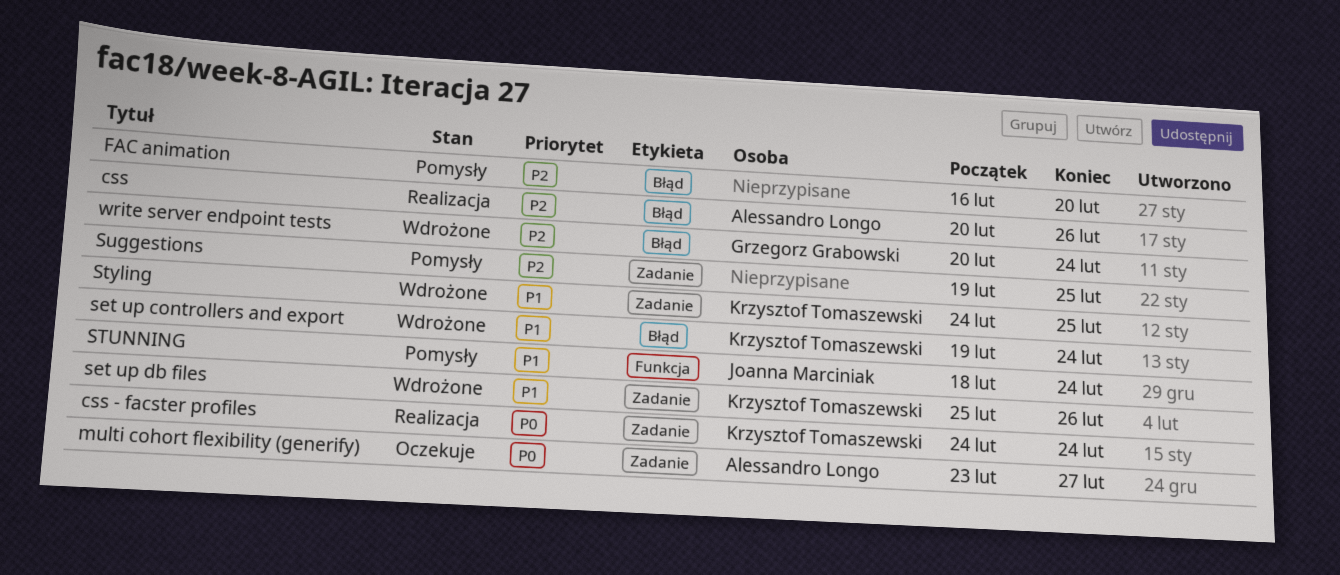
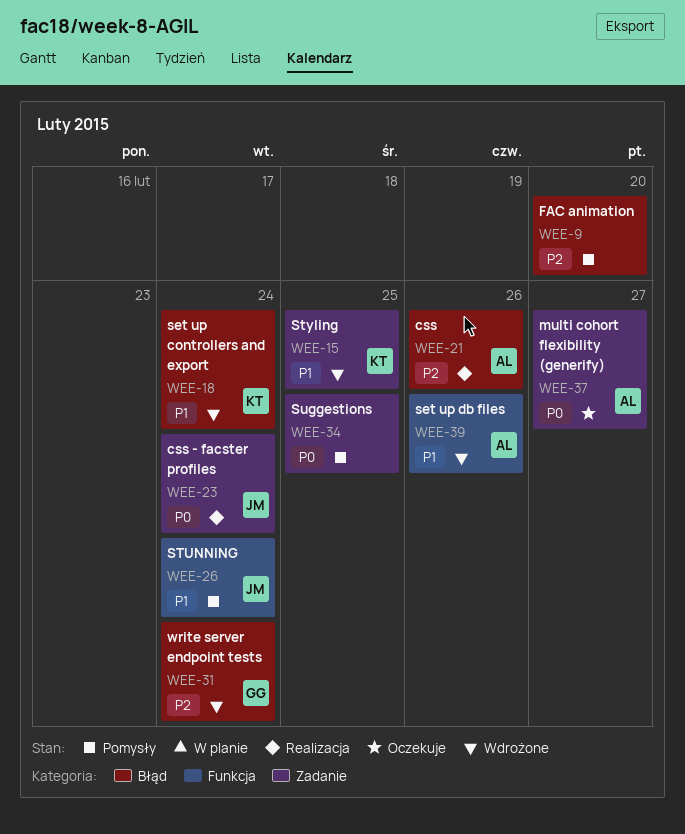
css - facster profiles, owner: Krzysztof Tomaszewski -> Joanna Marciniak
set up db files, owner: Krzysztof Tomaszewski -> Alessandro Longo
set up db files, label: Zadanie -> Funkcja
Suggestions, priority: P2 -> P0

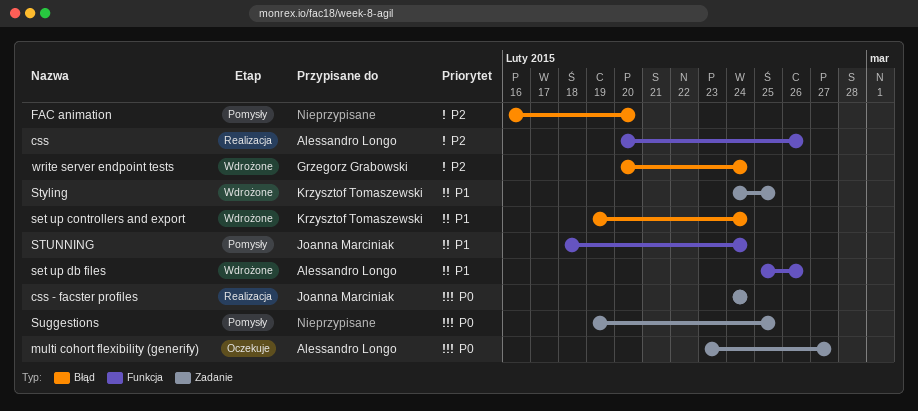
css, label: Błąd -> Funkcja

